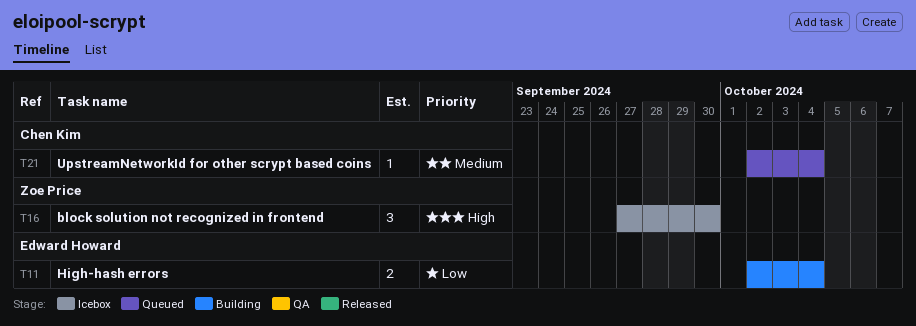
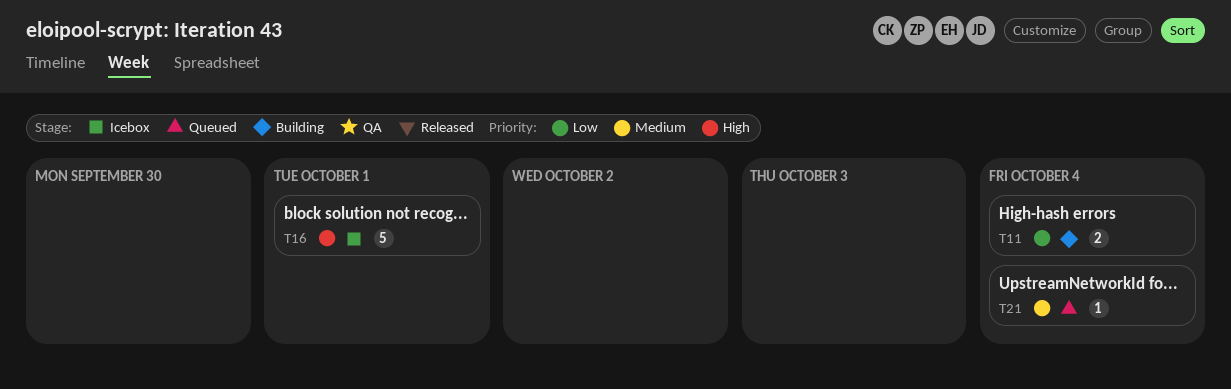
T16, estimate: 3 -> 5
T16, due: Sep 30 -> Oct 1

